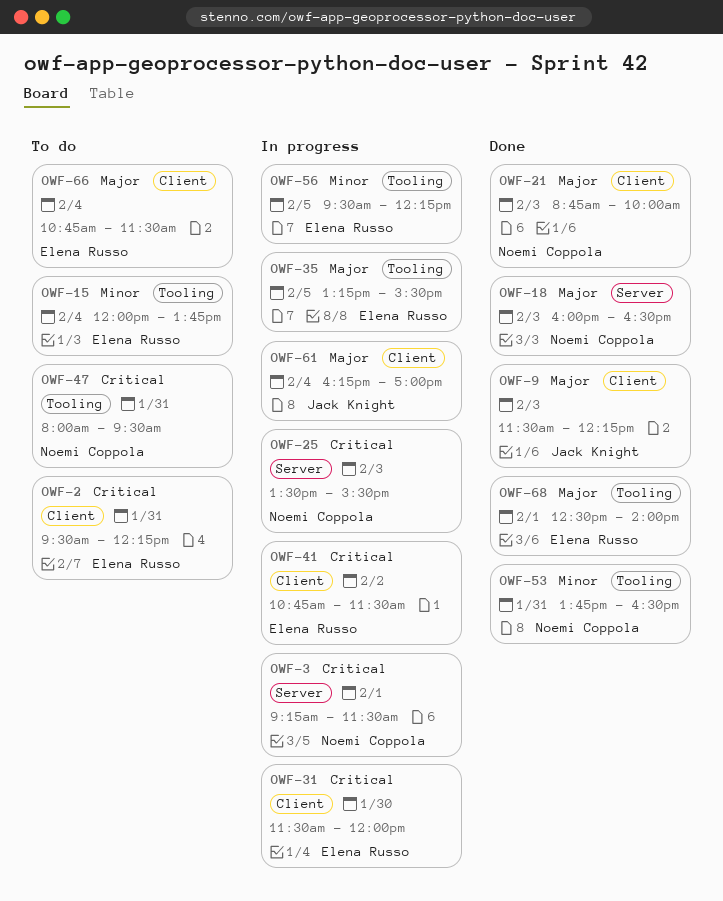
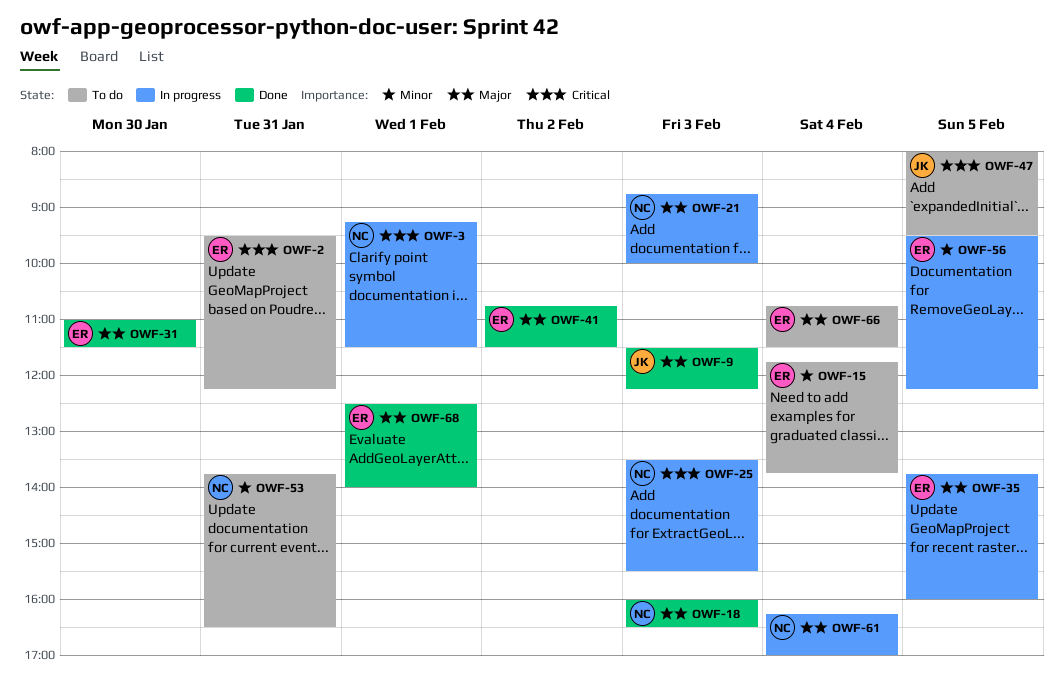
OWF-15, begins: 12:00 -> 11:45
OWF-21, status: Done -> In progress
OWF-31, status: In progress -> Done
OWF-31, priority: Critical -> Major
OWF-31, begins: 11:30 -> 11:00
OWF-31, ends: 12:00 -> 11:30
OWF-35, begins: 13:15 -> 13:45
OWF-35, ends: 15:30 -> 16:00
OWF-41, status: In progress -> Done
OWF-41, priority: Critical -> Major
OWF-47, owner: Noemi Coppola -> Jack Knight
OWF-47, day: Jan 31 -> Feb 5
OWF-53, status: Done -> To do
OWF-61, owner: Jack Knight -> Noemi Coppola

